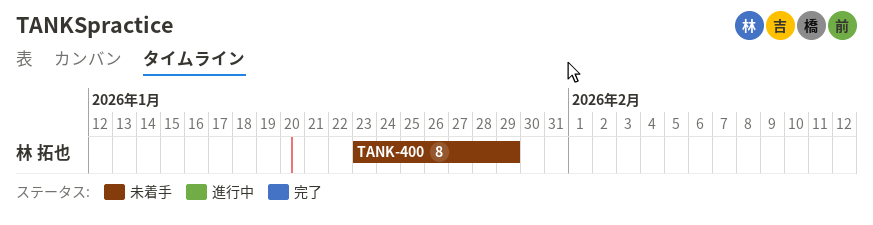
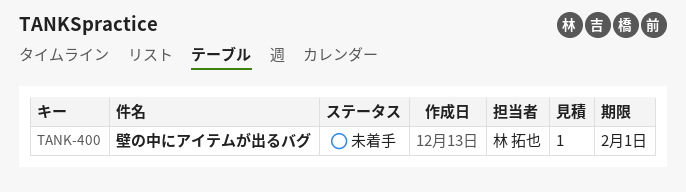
TANK-400, estimate: 8 -> 1
TANK-400, due: Jan 29 -> Feb 1

